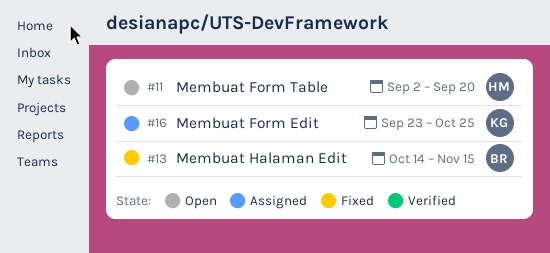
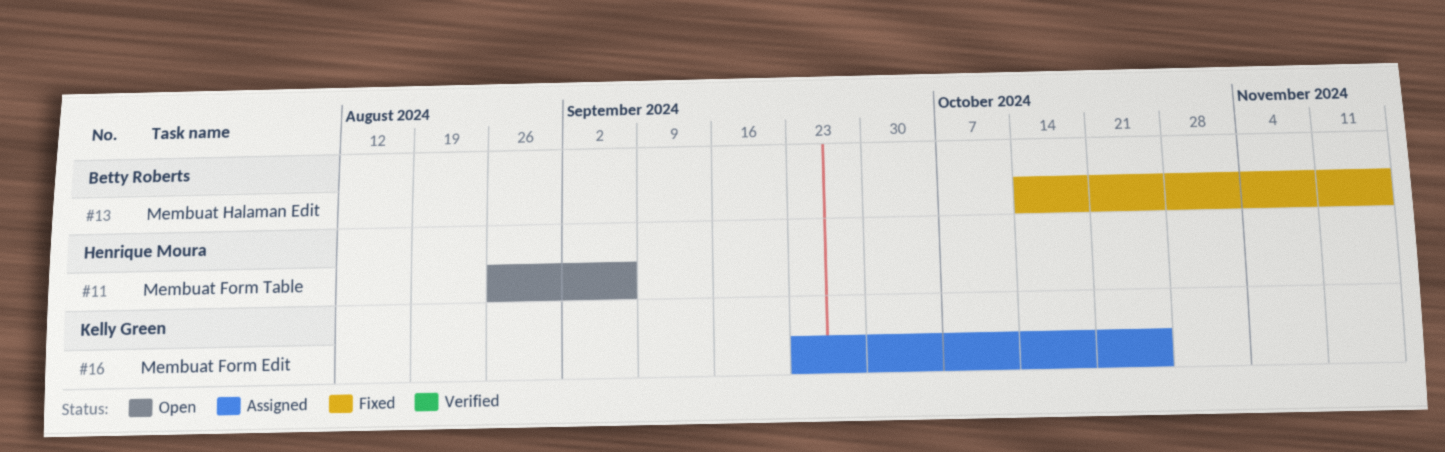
#11, start: Sep 2 -> Aug 26
#11, due: Sep 20 -> Sep 6

